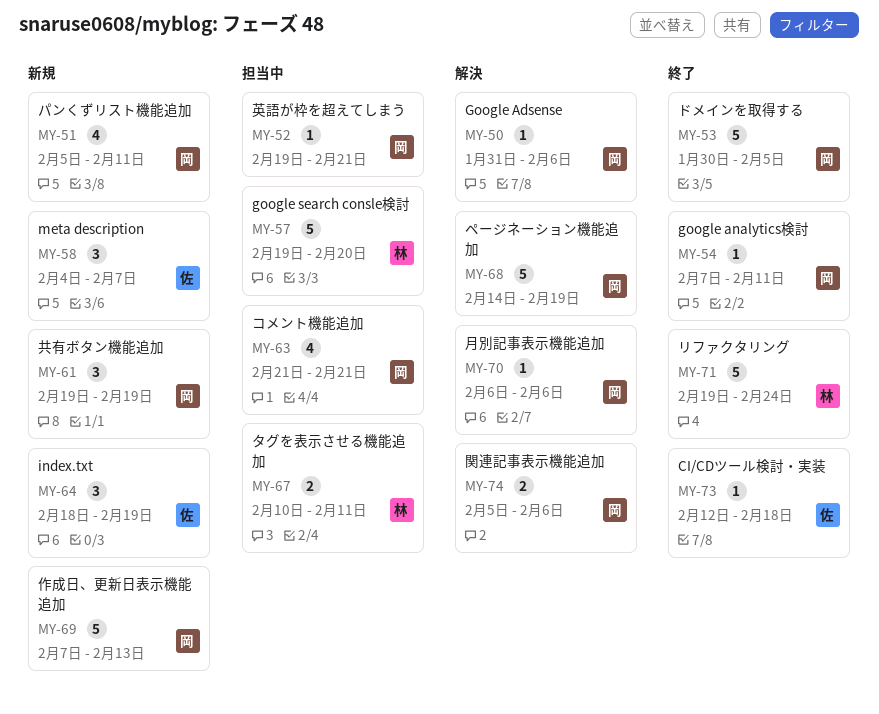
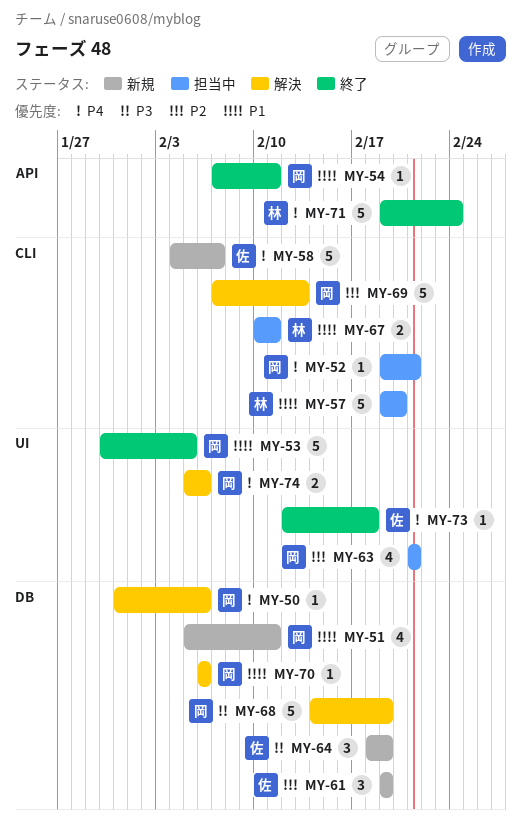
MY-58, estimate: 3 -> 5
MY-61, owner: 岡 -> 佐
MY-69, status: 新規 -> 解決

